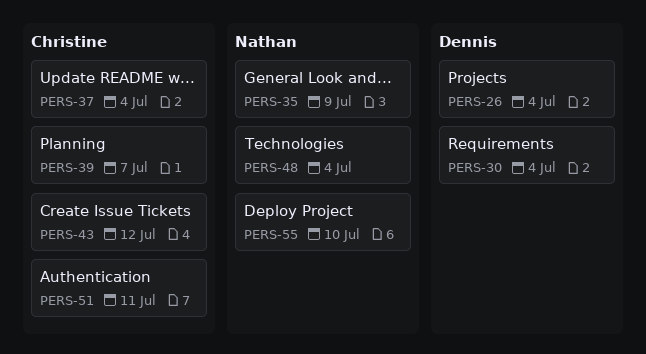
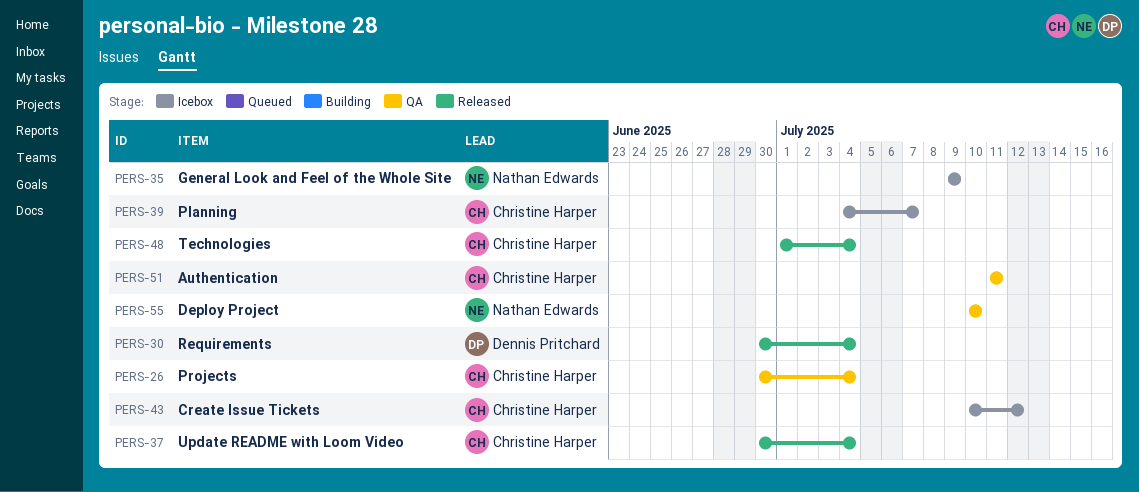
PERS-26, owner: Dennis Pritchard -> Christine Harper
PERS-48, owner: Nathan Edwards -> Christine Harper

